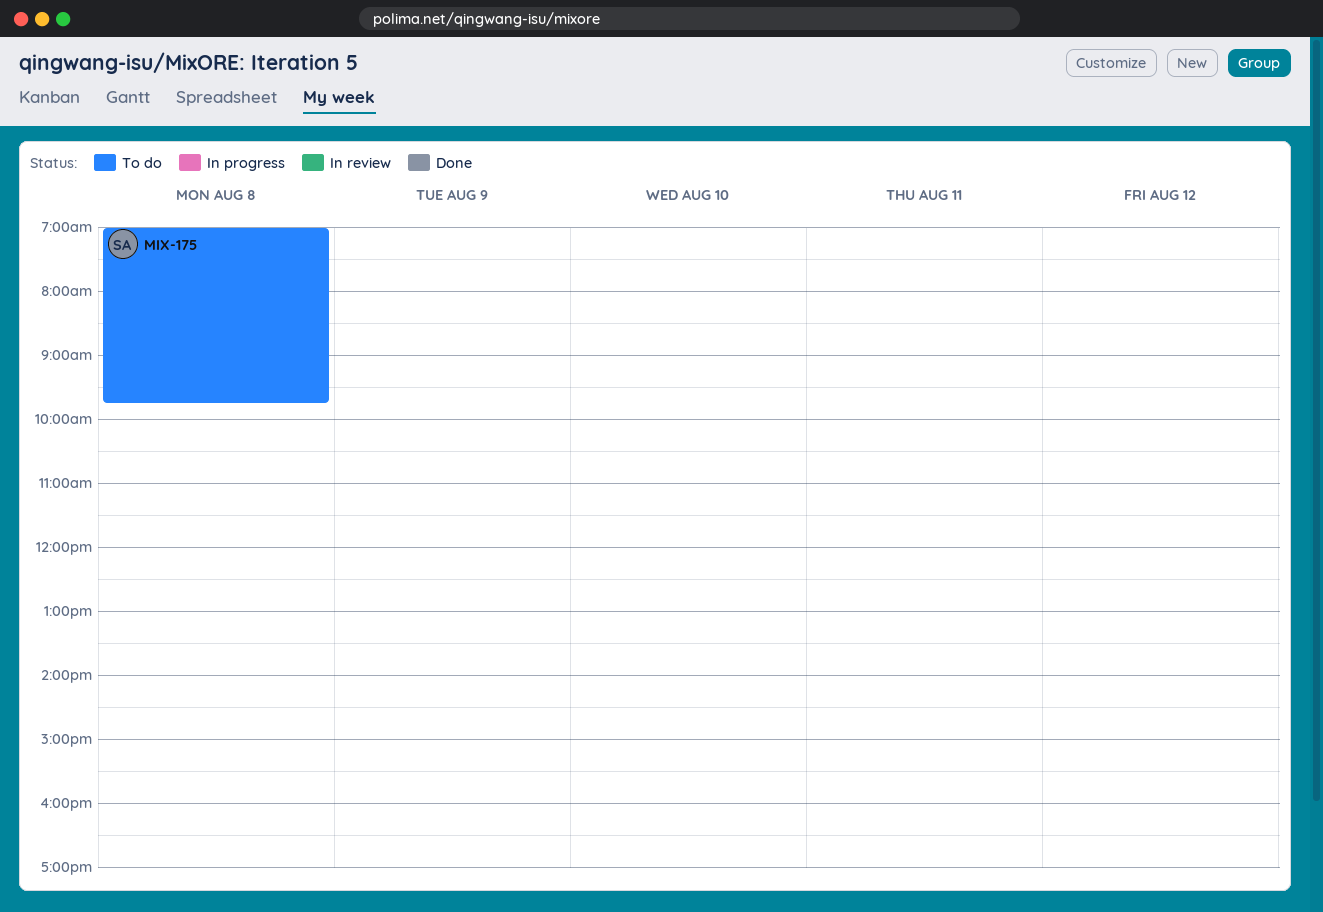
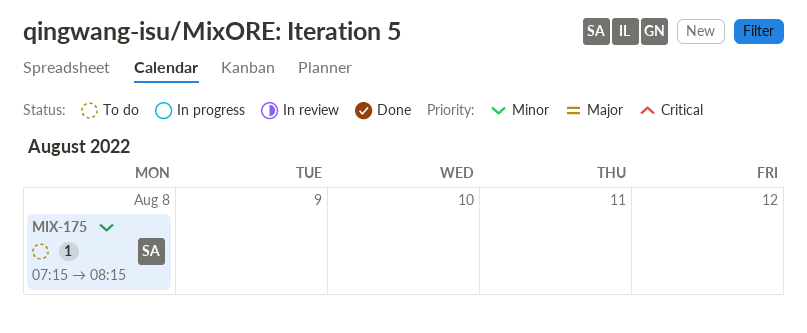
MIX-175, begins: 07:00 -> 07:15
MIX-175, ends: 09:45 -> 08:15

